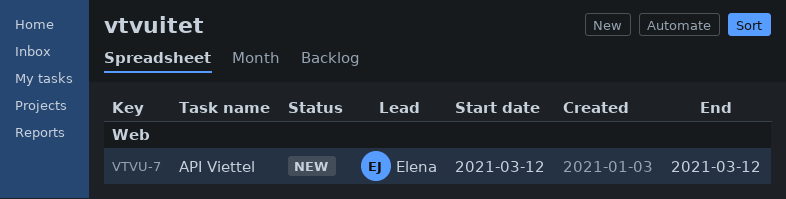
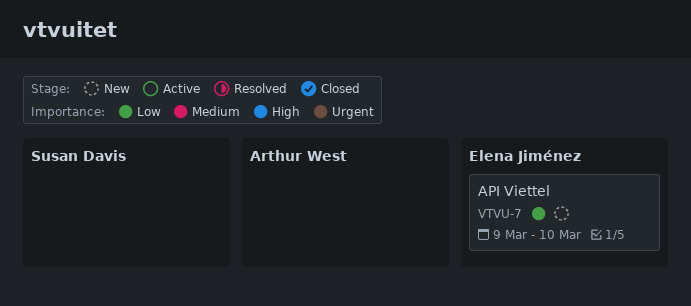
VTVU-7, start: Mar 12 -> Mar 9
VTVU-7, due: Mar 12 -> Mar 10

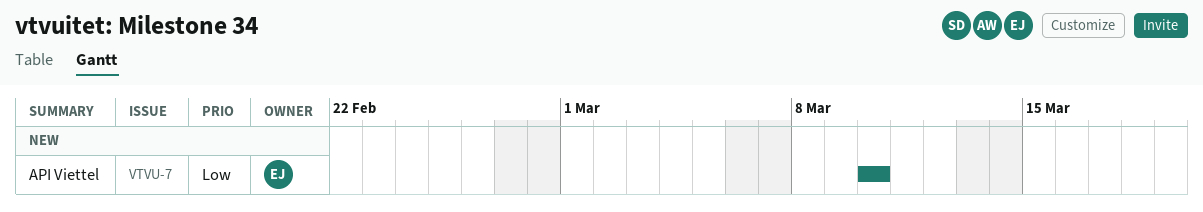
VTVU-7, start: Mar 9 -> Mar 10

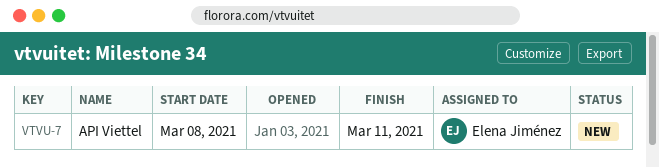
VTVU-7, start: Mar 10 -> Mar 8
VTVU-7, due: Mar 10 -> Mar 11

